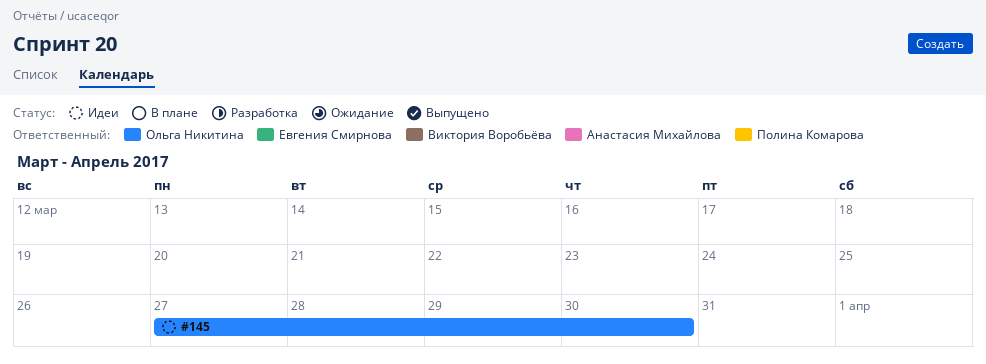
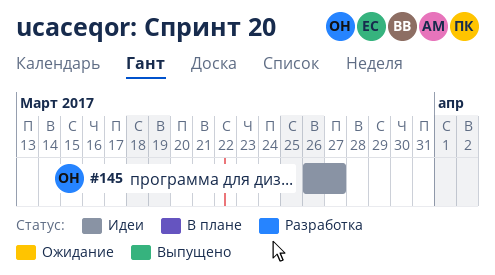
#145, start: Mar 27 -> Mar 26
#145, due: Mar 30 -> Mar 27

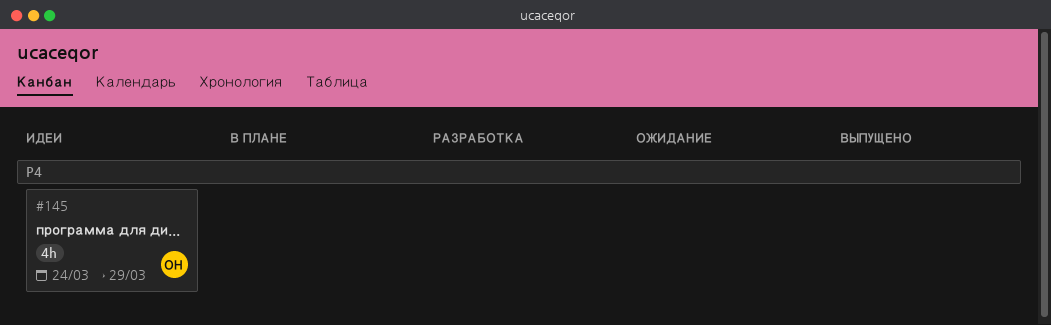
#145, start: Mar 26 -> Mar 24
#145, due: Mar 27 -> Mar 29

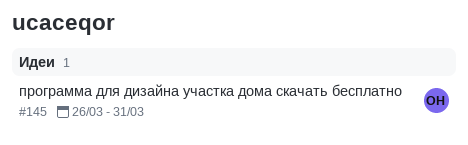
#145, start: Mar 24 -> Mar 26
#145, due: Mar 29 -> Mar 31

